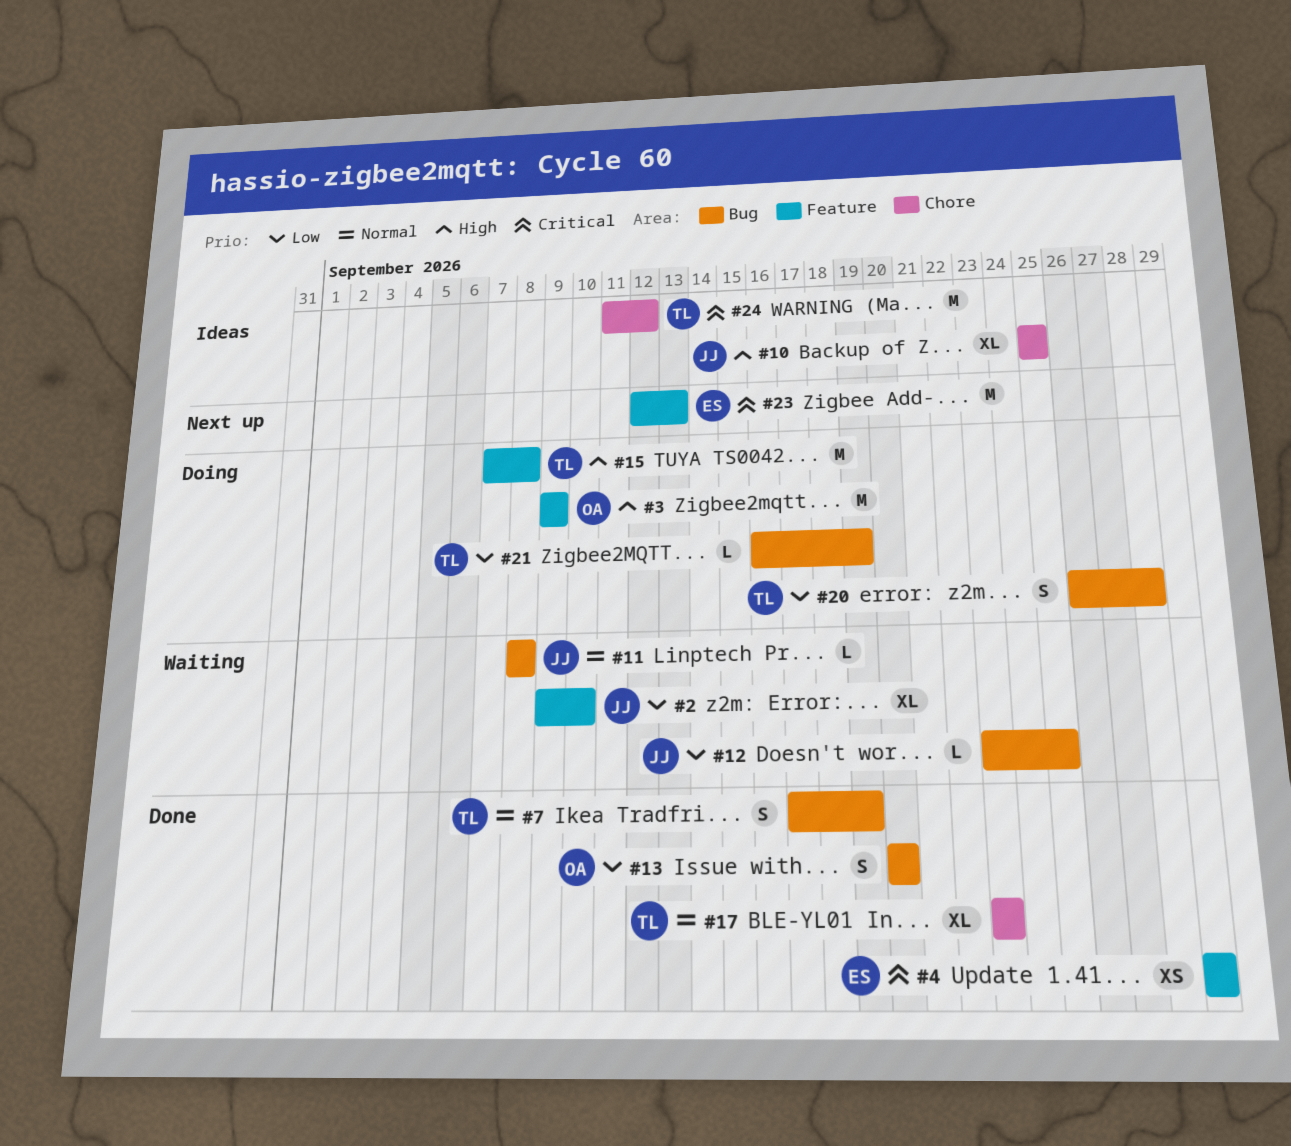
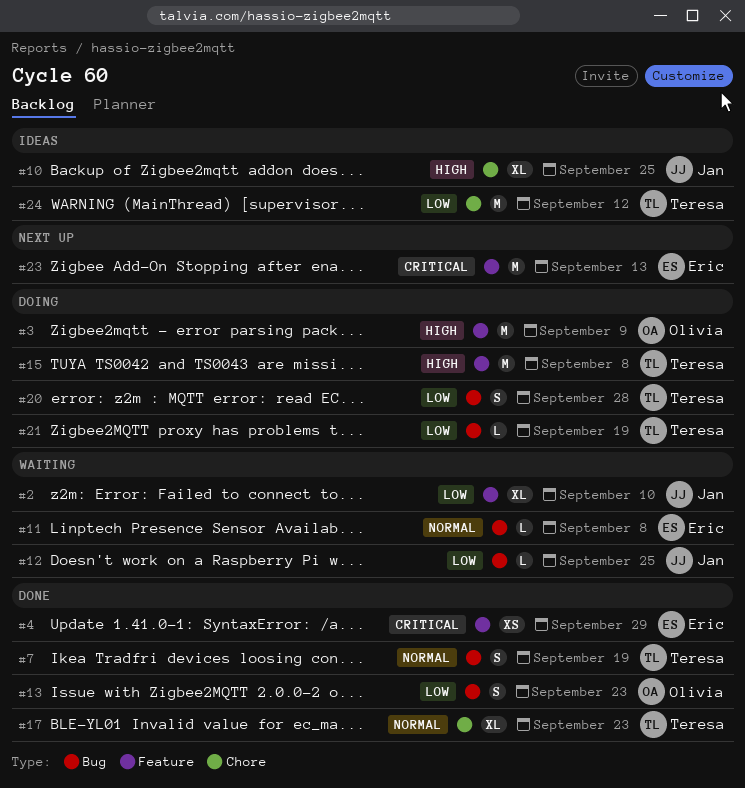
#11, owner: Jan -> Eric
#13, due: Sep 20 -> Sep 23
#24, priority: Critical -> Low

